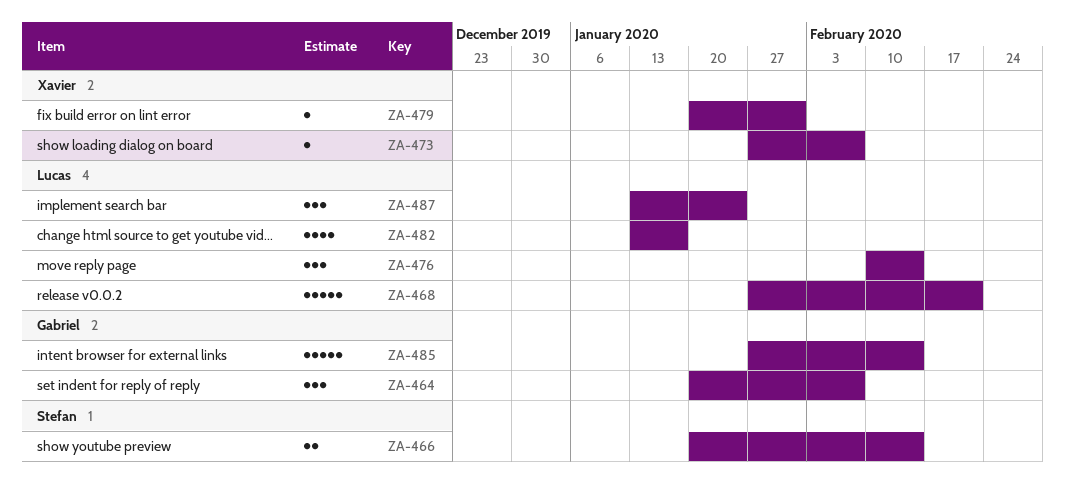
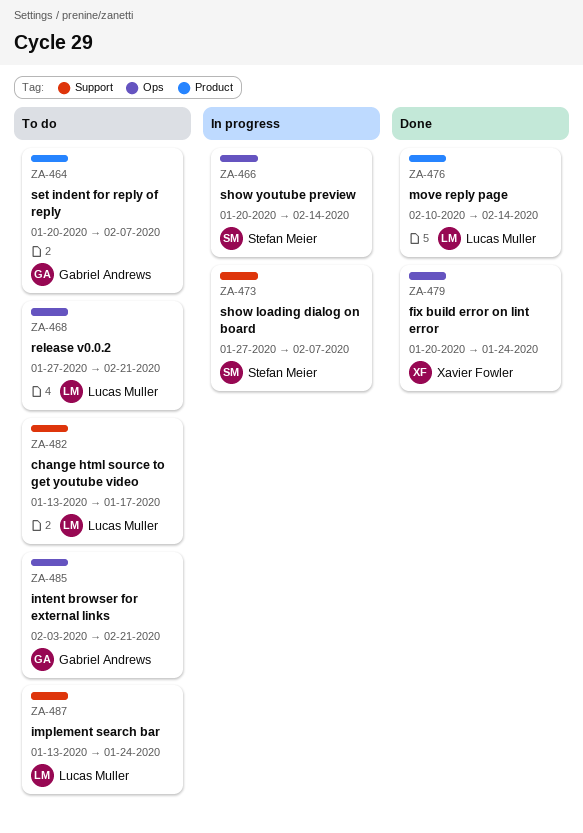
ZA-473, owner: Xavier Fowler -> Stefan Meier
ZA-479, due: Jan 31 -> Jan 24
ZA-485, start: Jan 27 -> Feb 3
ZA-485, due: Feb 14 -> Feb 21

